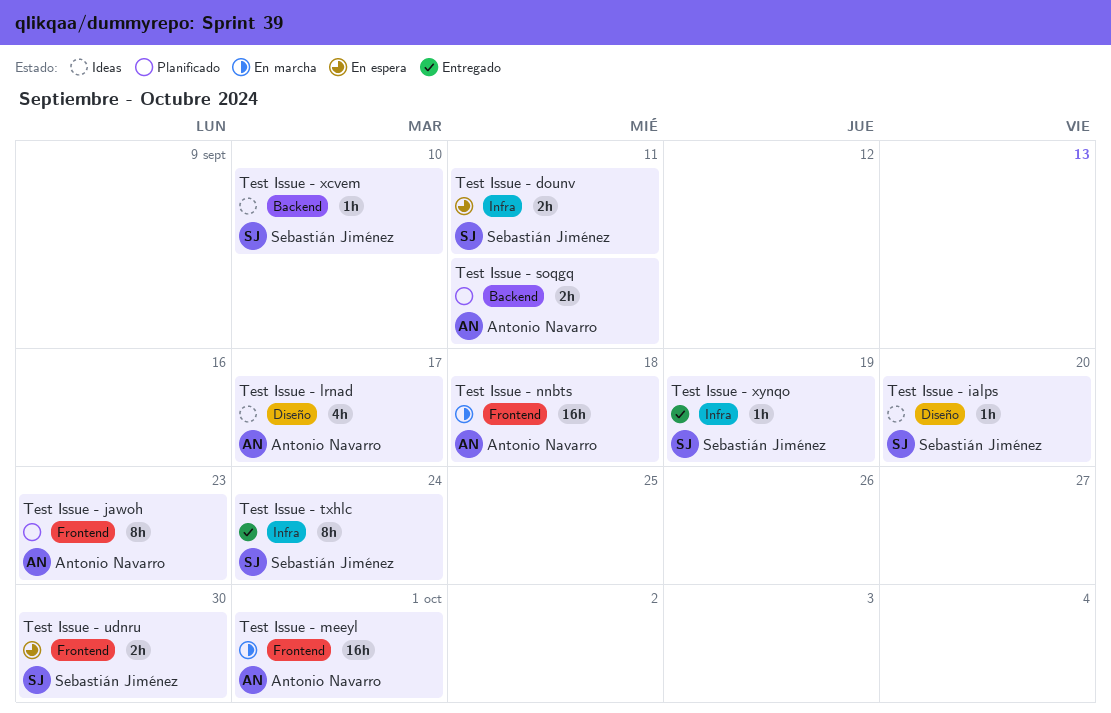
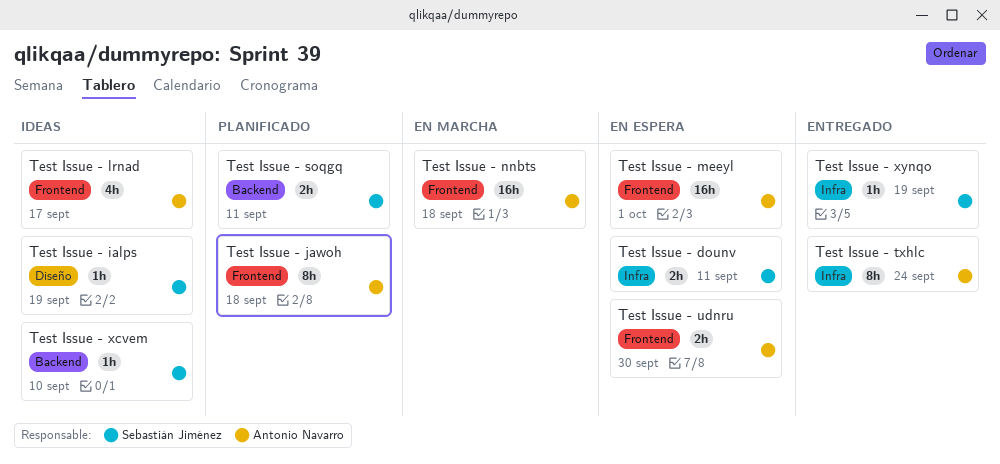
Test Issue - ialps, due: Sep 20 -> Sep 19
Test Issue - jawoh, due: Sep 23 -> Sep 18
Test Issue - lrnad, label: Diseño -> Frontend
Test Issue - meeyl, status: En marcha -> En espera
Test Issue - soqgq, owner: Antonio Navarro -> Sebastián Jiménez
Test Issue - txhlc, owner: Sebastián Jiménez -> Antonio Navarro
Test Issue - udnru, owner: Sebastián Jiménez -> Antonio Navarro

